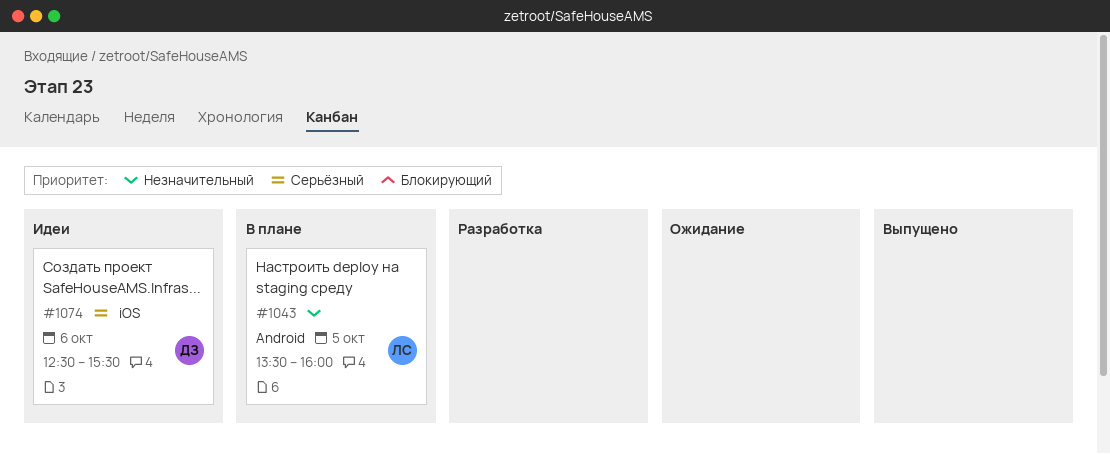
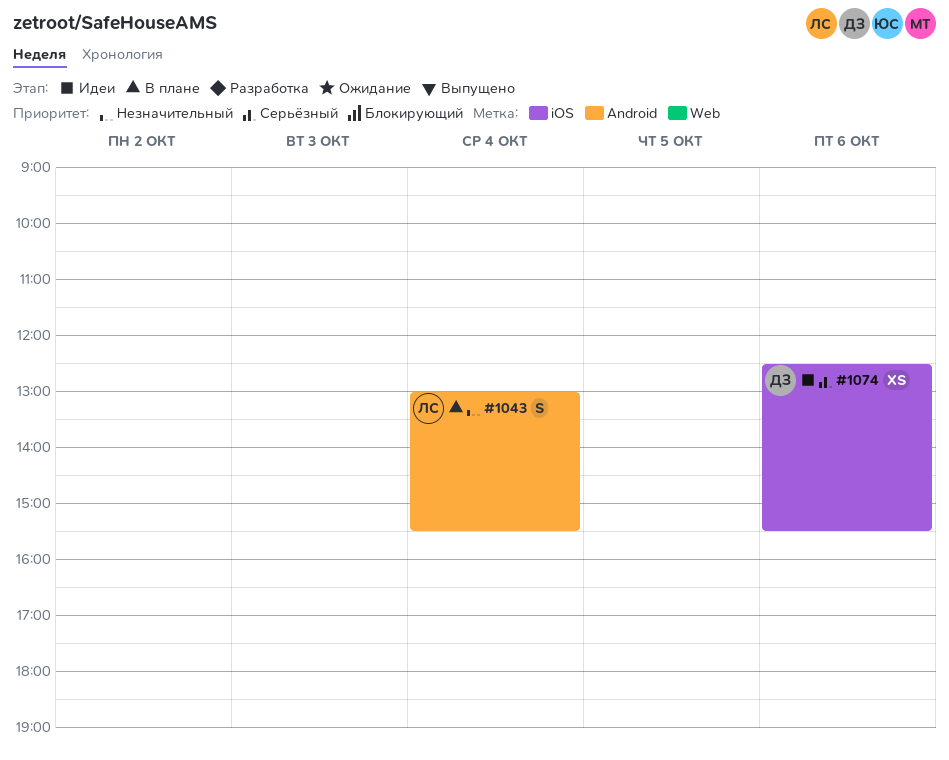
#1043, day: Oct 5 -> Oct 4
#1043, begins: 13:30 -> 13:00
#1043, ends: 16:00 -> 15:30

